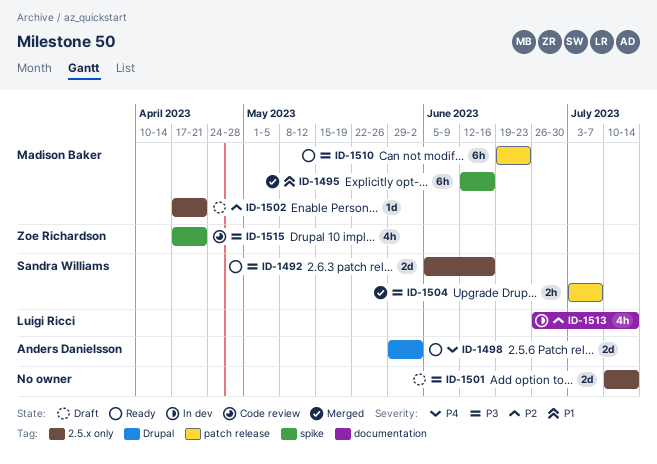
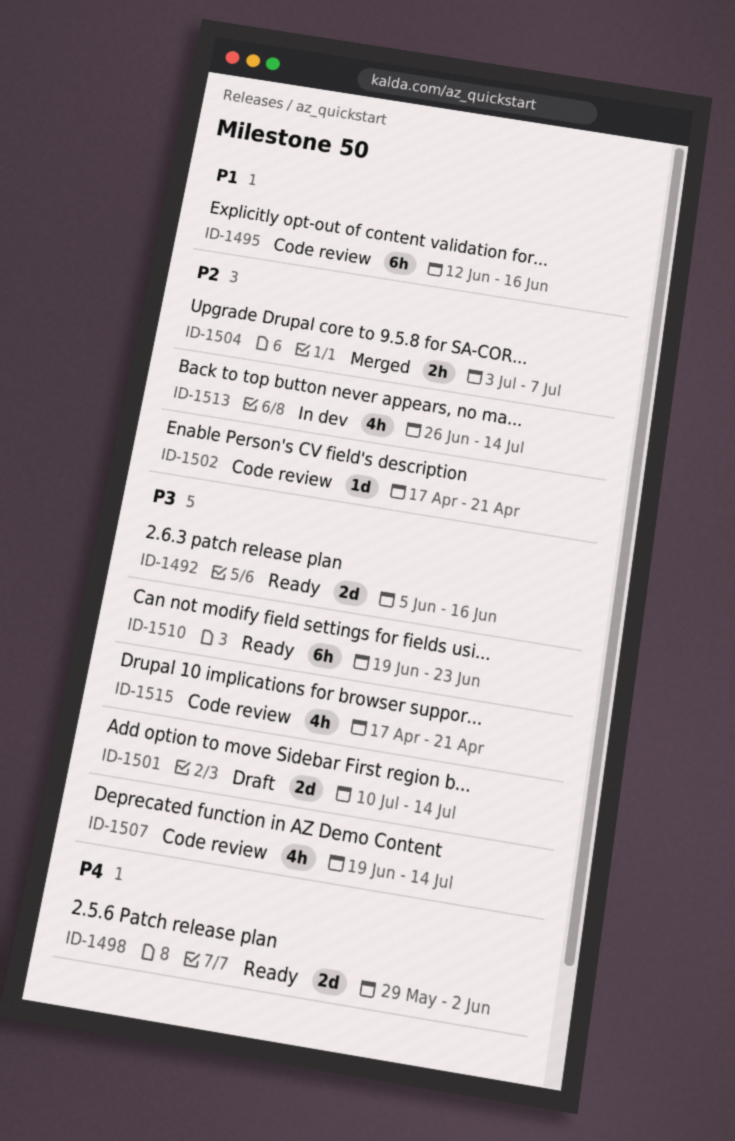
ID-1495, status: Merged -> Code review
ID-1502, status: Draft -> Code review
ID-1504, priority: P3 -> P2
ID-1507: none -> present

